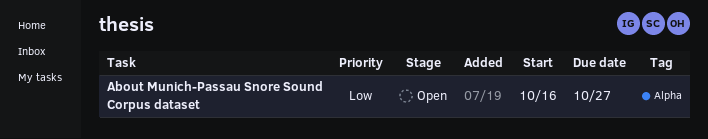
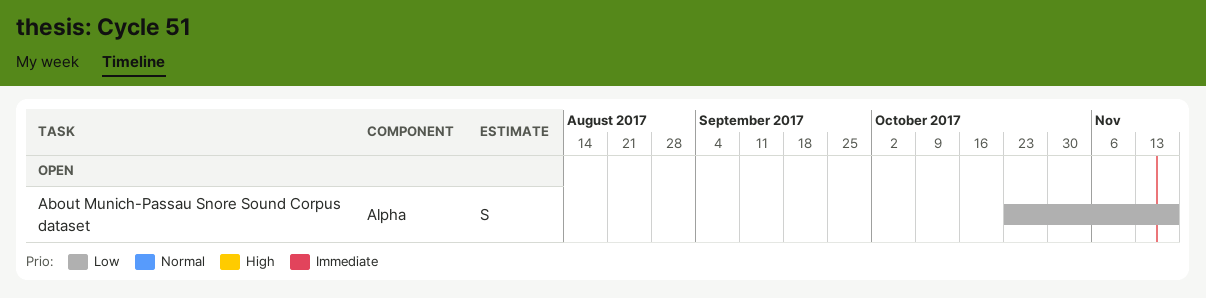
About Munich-Passau Snore Sound Corpus dataset, start: Oct 16 -> Oct 23
About Munich-Passau Snore Sound Corpus dataset, due: Oct 27 -> Nov 17

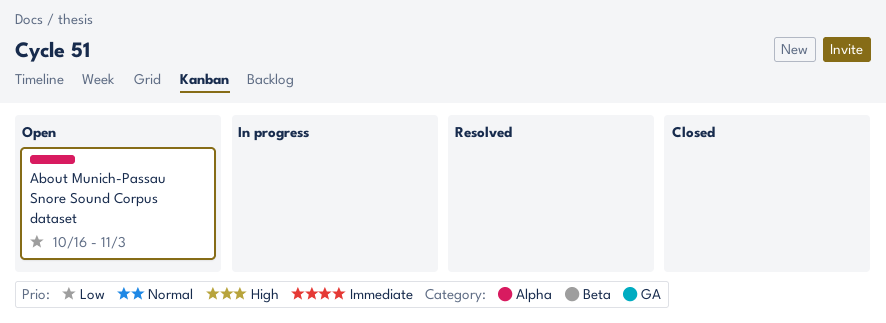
About Munich-Passau Snore Sound Corpus dataset, start: Oct 23 -> Oct 16
About Munich-Passau Snore Sound Corpus dataset, due: Nov 17 -> Nov 3

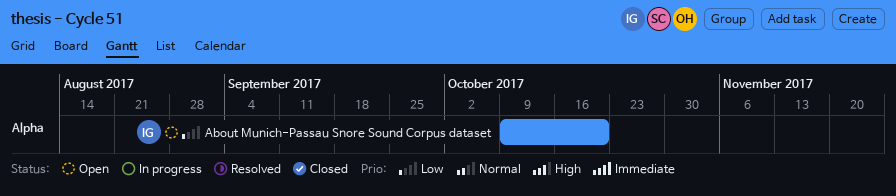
About Munich-Passau Snore Sound Corpus dataset, start: Oct 16 -> Oct 9
About Munich-Passau Snore Sound Corpus dataset, due: Nov 3 -> Oct 20

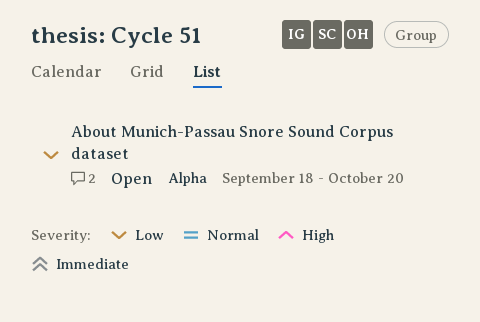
About Munich-Passau Snore Sound Corpus dataset, start: Oct 9 -> Sep 18

